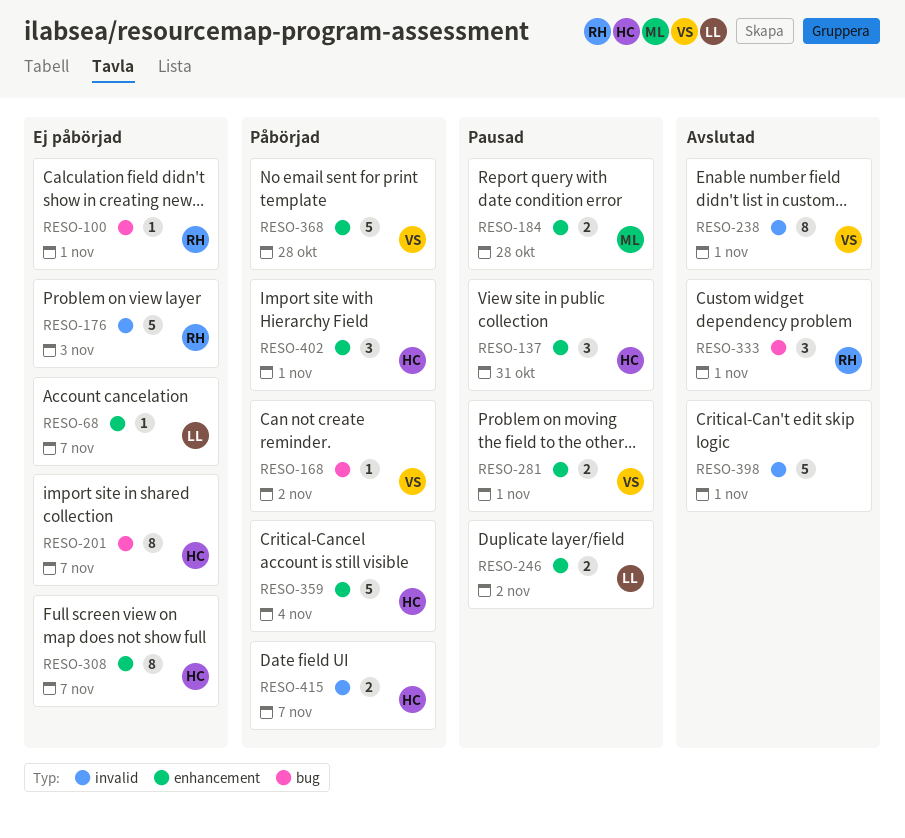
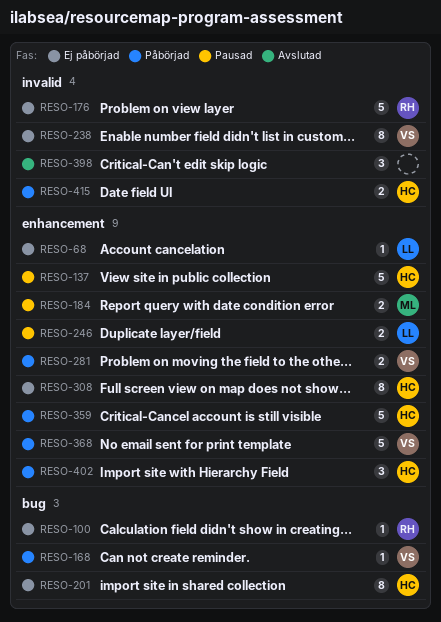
RESO-137, estimate: 3 -> 5
RESO-238, status: Avslutad -> Ej påbörjad
RESO-281, status: Pausad -> Påbörjad
RESO-333: present -> none
RESO-398, estimate: 5 -> 3

